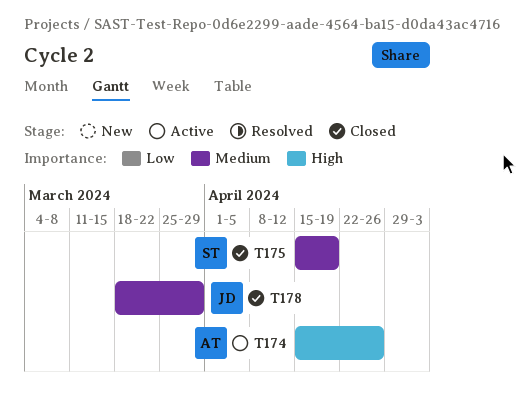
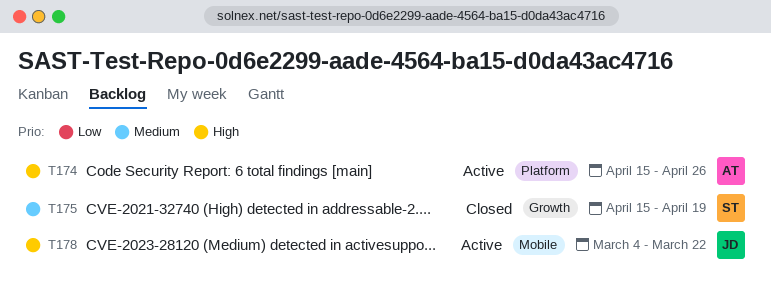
T178, status: Closed -> Active
T178, priority: Medium -> High
T178, start: Mar 18 -> Mar 4
T178, due: Mar 29 -> Mar 22

